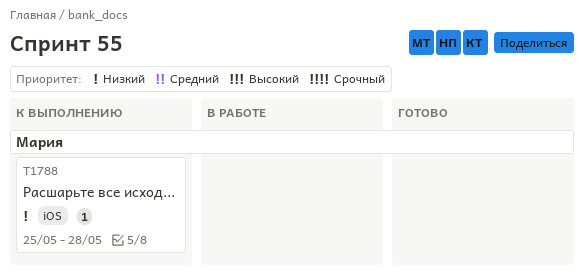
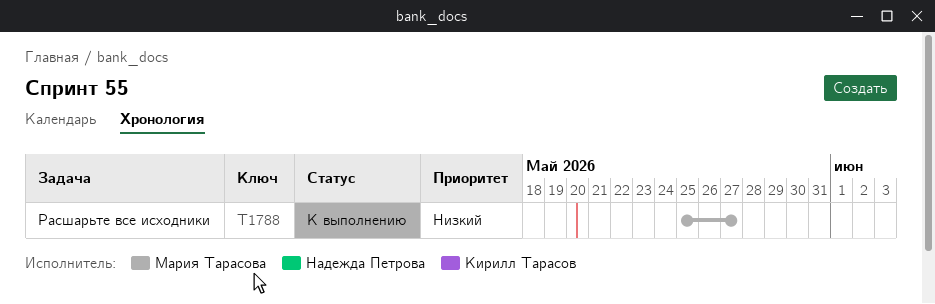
T1788, due: May 28 -> May 27

